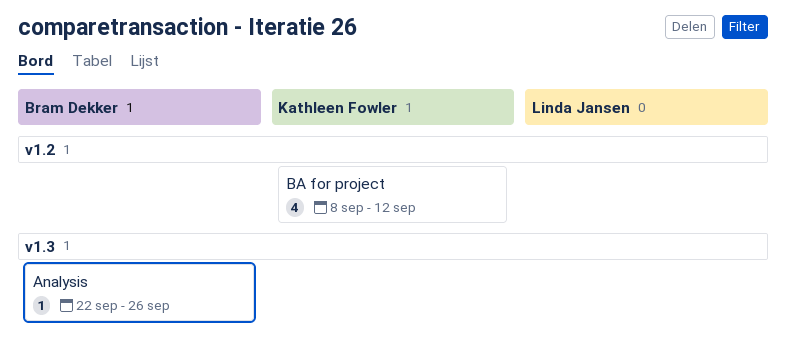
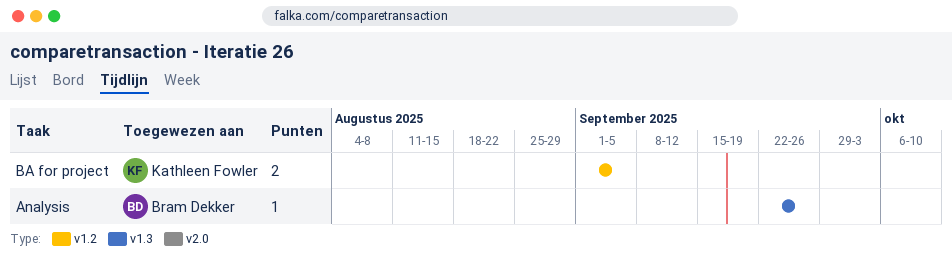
BA for project, estimate: 4 -> 2
BA for project, start: Sep 8 -> Sep 1
BA for project, due: Sep 12 -> Sep 5

